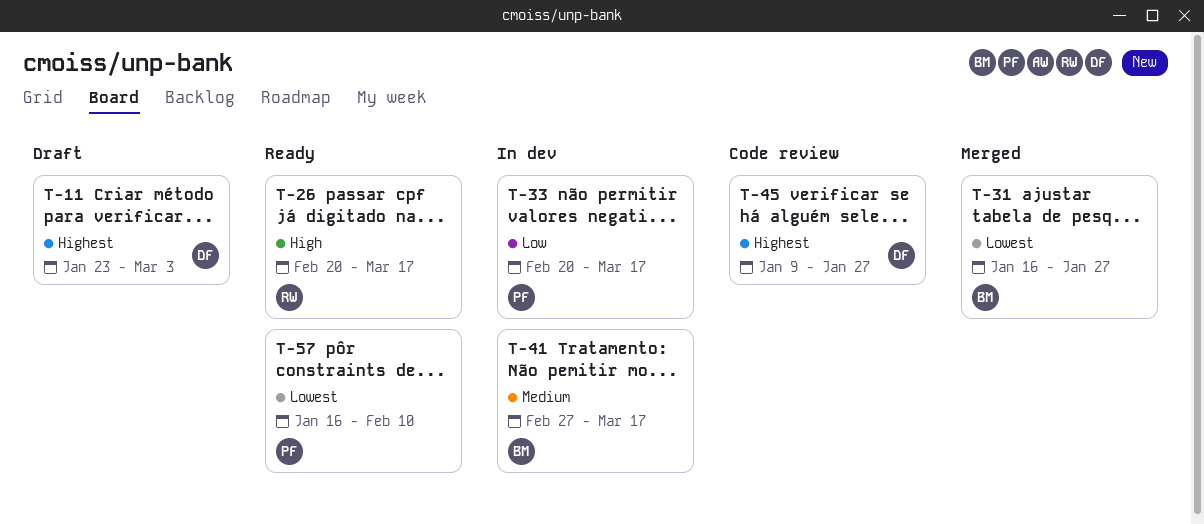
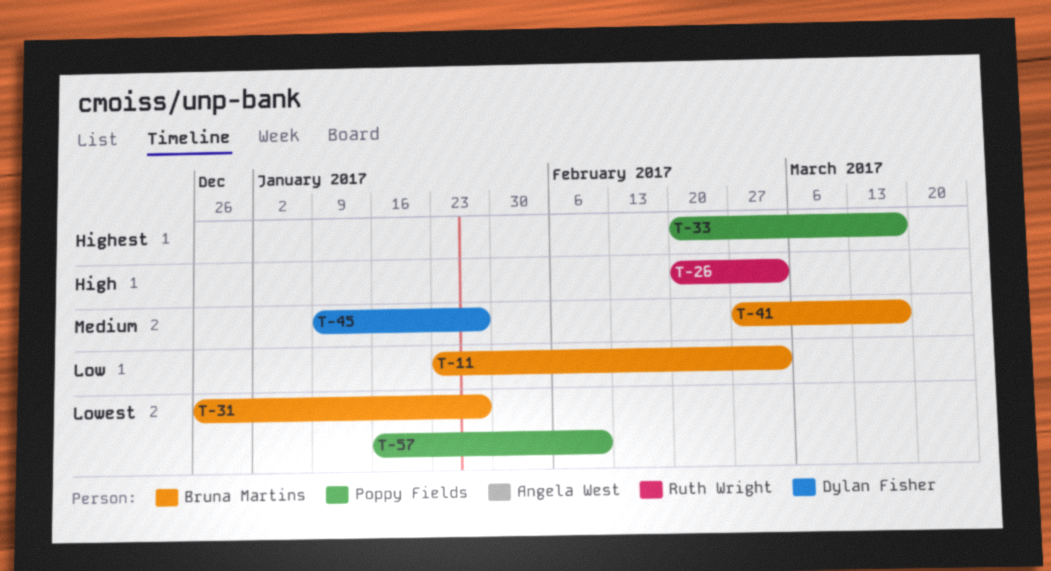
T-11, owner: Dylan Fisher -> Bruna Martins
T-11, priority: Highest -> Low
T-26, due: Mar 17 -> Mar 3
T-31, start: Jan 16 -> Dec 26
T-33, priority: Low -> Highest
T-45, priority: Highest -> Medium

